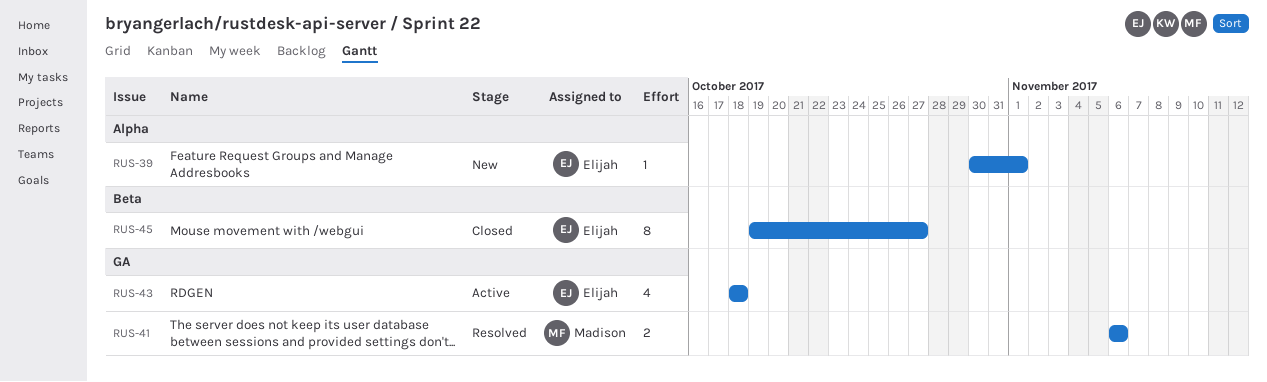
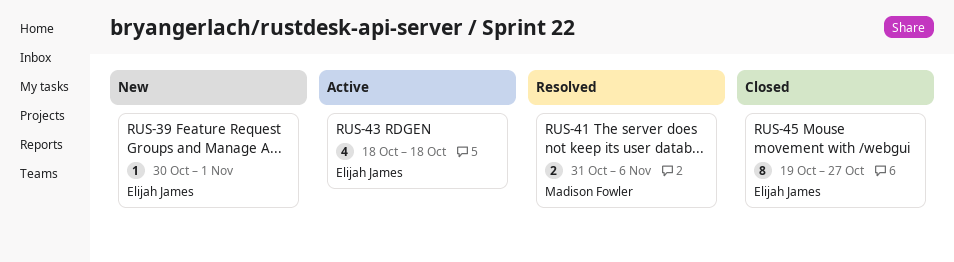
RUS-41, start: Nov 6 -> Oct 31

